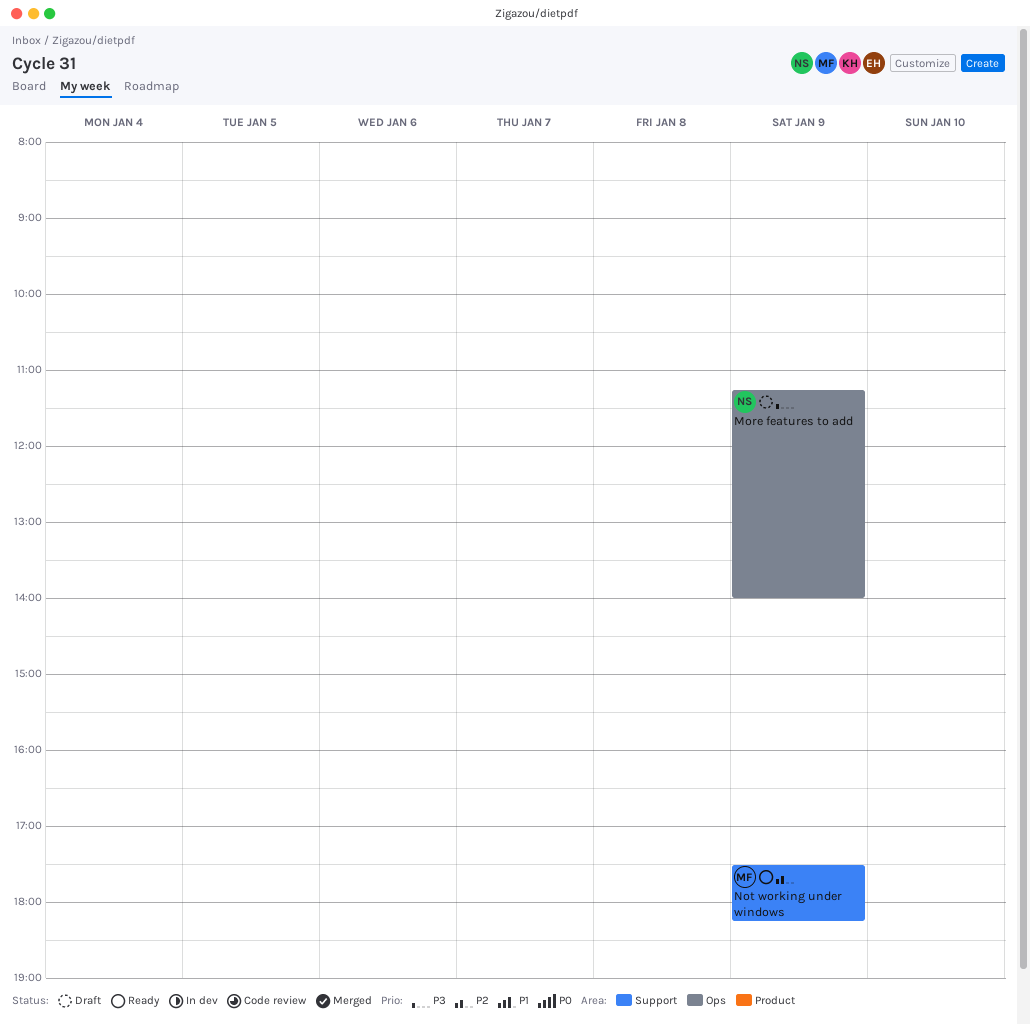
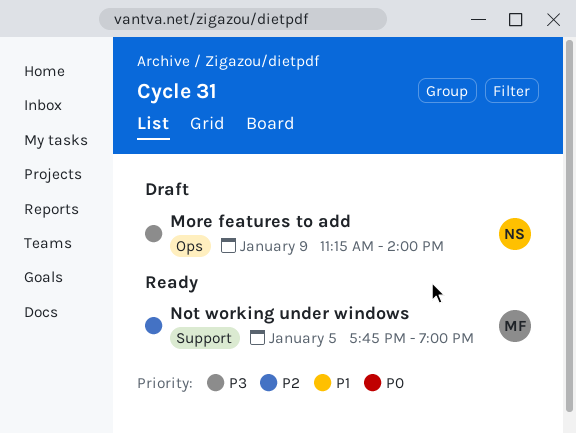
Not working under windows, day: Jan 9 -> Jan 5
Not working under windows, begins: 17:30 -> 17:45
Not working under windows, ends: 18:15 -> 19:00

